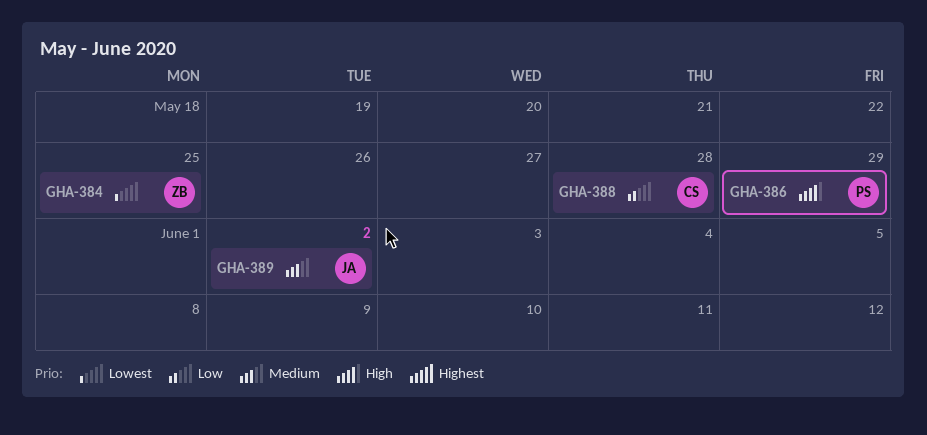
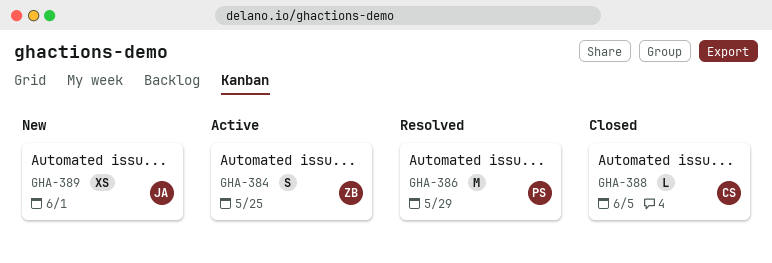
GHA-388, due: May 28 -> Jun 5
GHA-389, due: Jun 2 -> Jun 1

